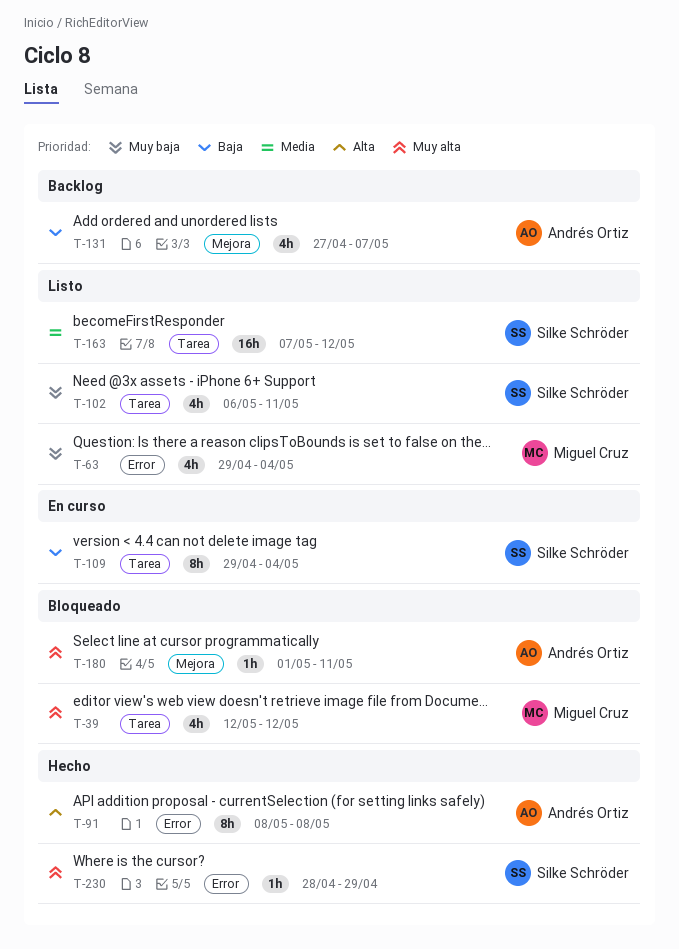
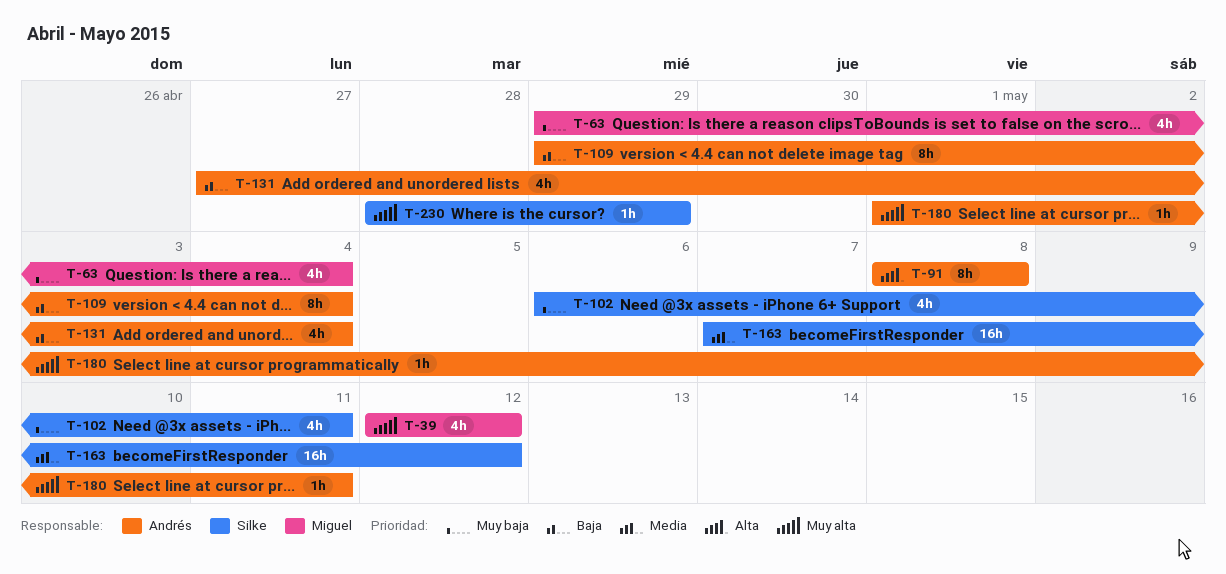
T-109, owner: Silke Schröder -> Andrés Ortiz
T-131, due: May 7 -> May 4

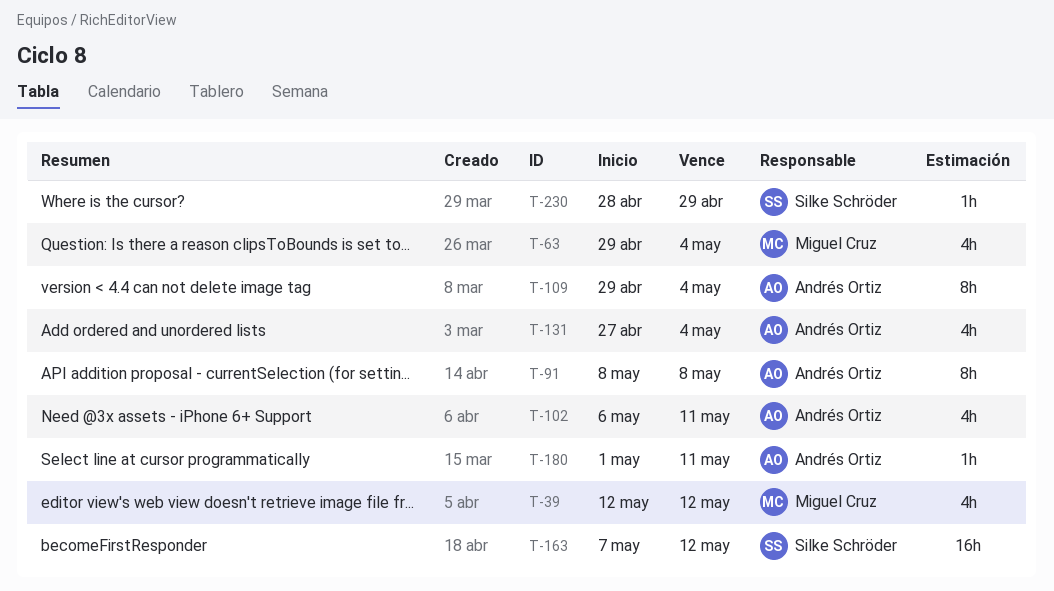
T-102, owner: Silke Schröder -> Andrés Ortiz

